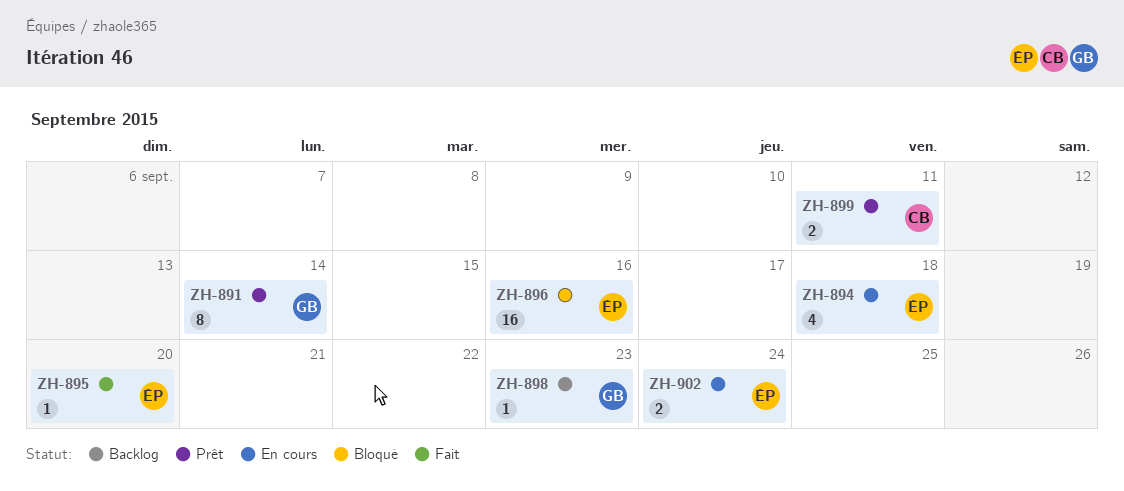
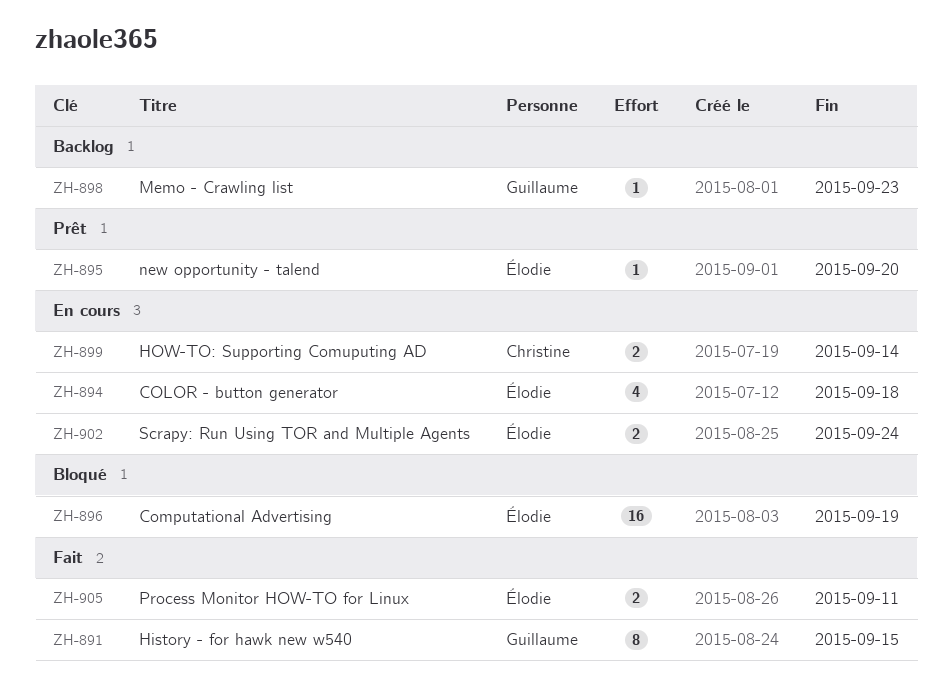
ZH-891, status: Prêt -> Fait
ZH-891, due: Sep 14 -> Sep 15
ZH-895, status: Fait -> Prêt
ZH-896, due: Sep 16 -> Sep 19
ZH-899, status: Prêt -> En cours
ZH-899, due: Sep 11 -> Sep 14
ZH-905: none -> present

